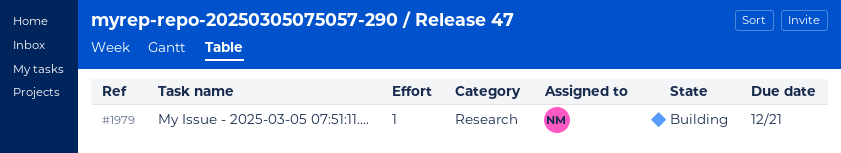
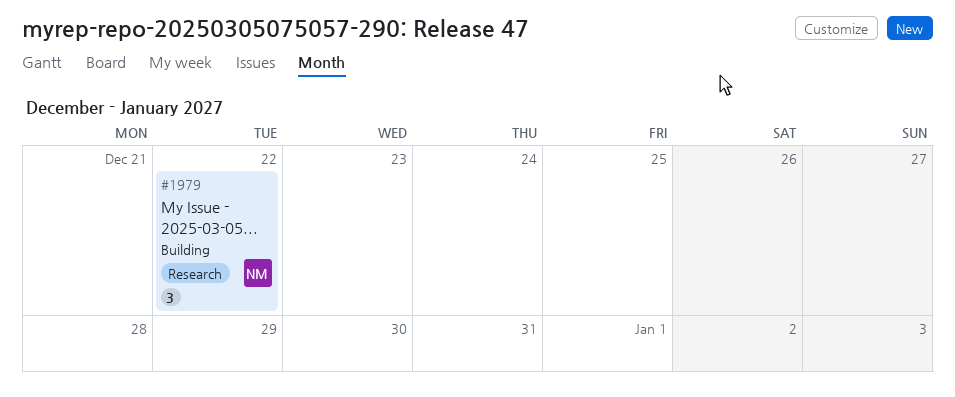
#1979, estimate: 1 -> 3
#1979, due: Dec 21 -> Dec 22

